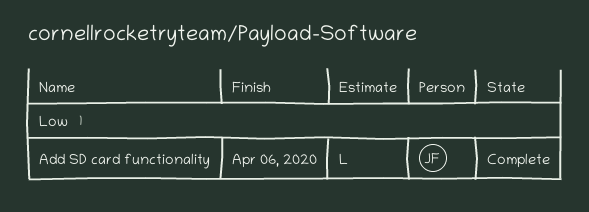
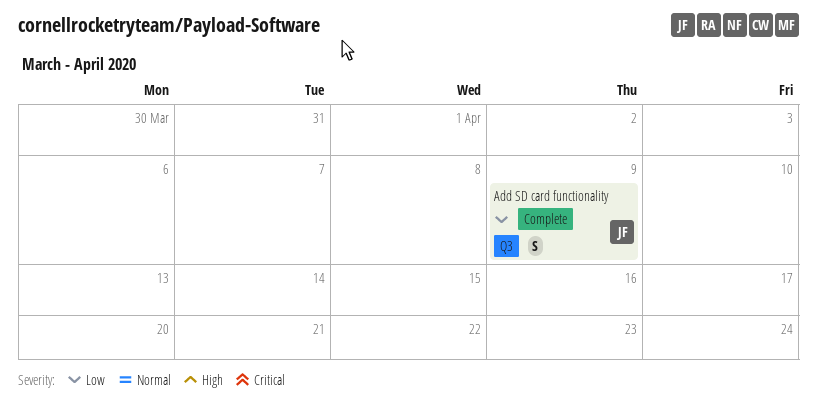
Add SD card functionality, estimate: L -> S
Add SD card functionality, due: Apr 6 -> Apr 9

